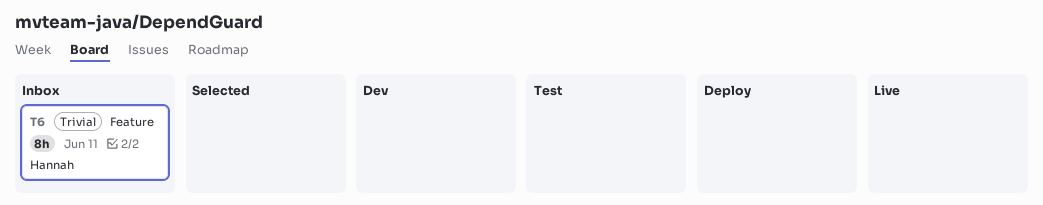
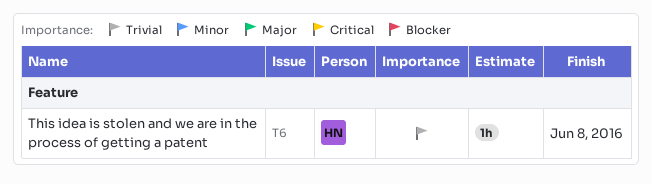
T6, estimate: 8h -> 1h
T6, due: Jun 11 -> Jun 8

